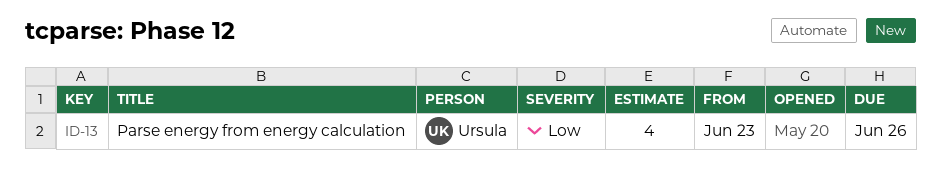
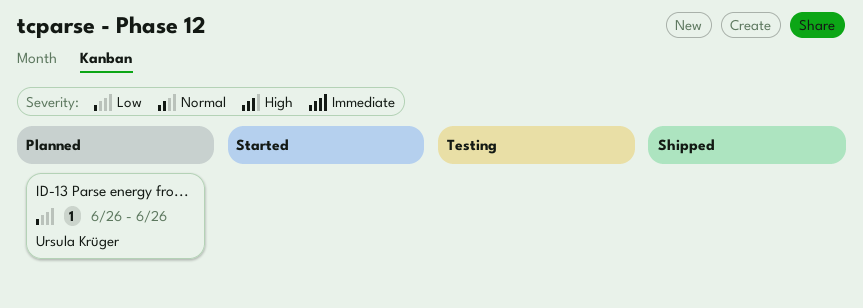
ID-13, estimate: 4 -> 1
ID-13, start: Jun 23 -> Jun 26

